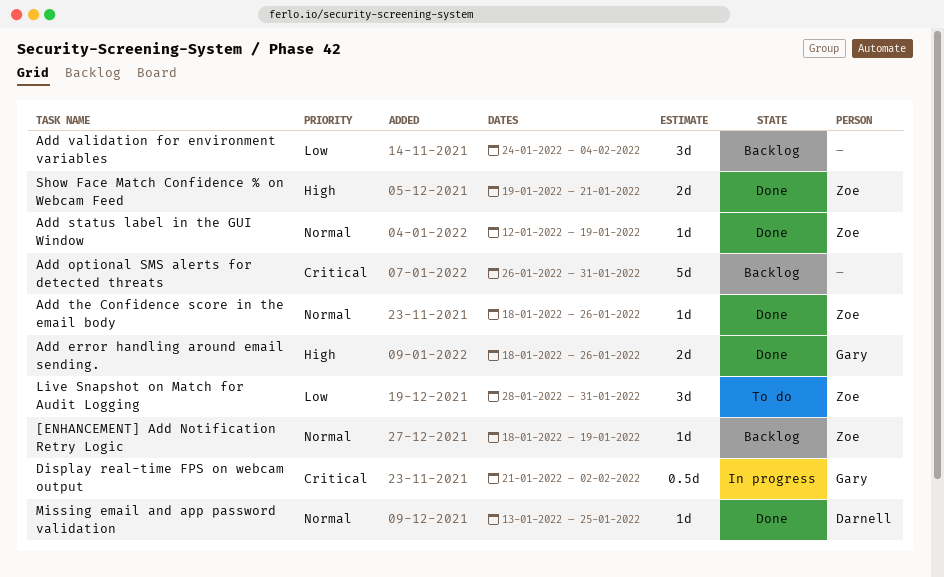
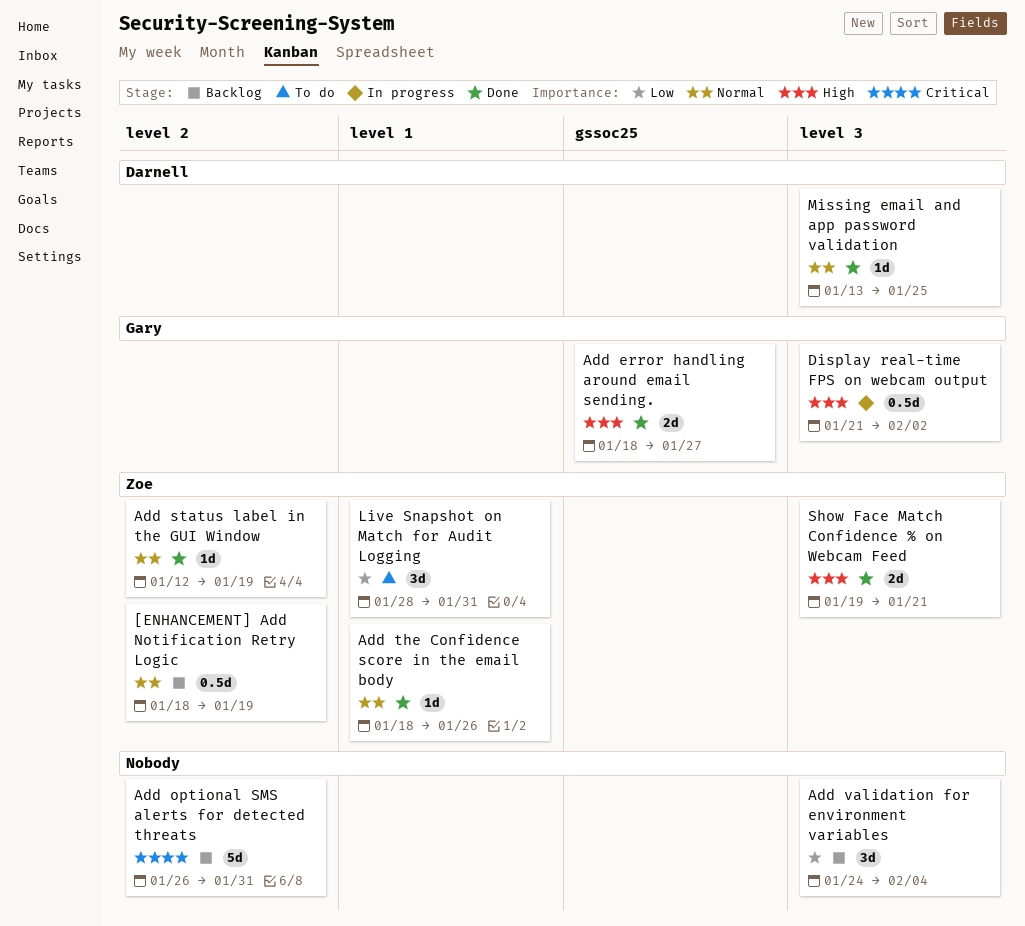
[ENHANCEMENT] Add Notification Retry Logic, estimate: 1d -> 0.5d
Add error handling around email sending., due: Jan 26 -> Jan 27
Display real-time FPS on webcam output, priority: Critical -> High

